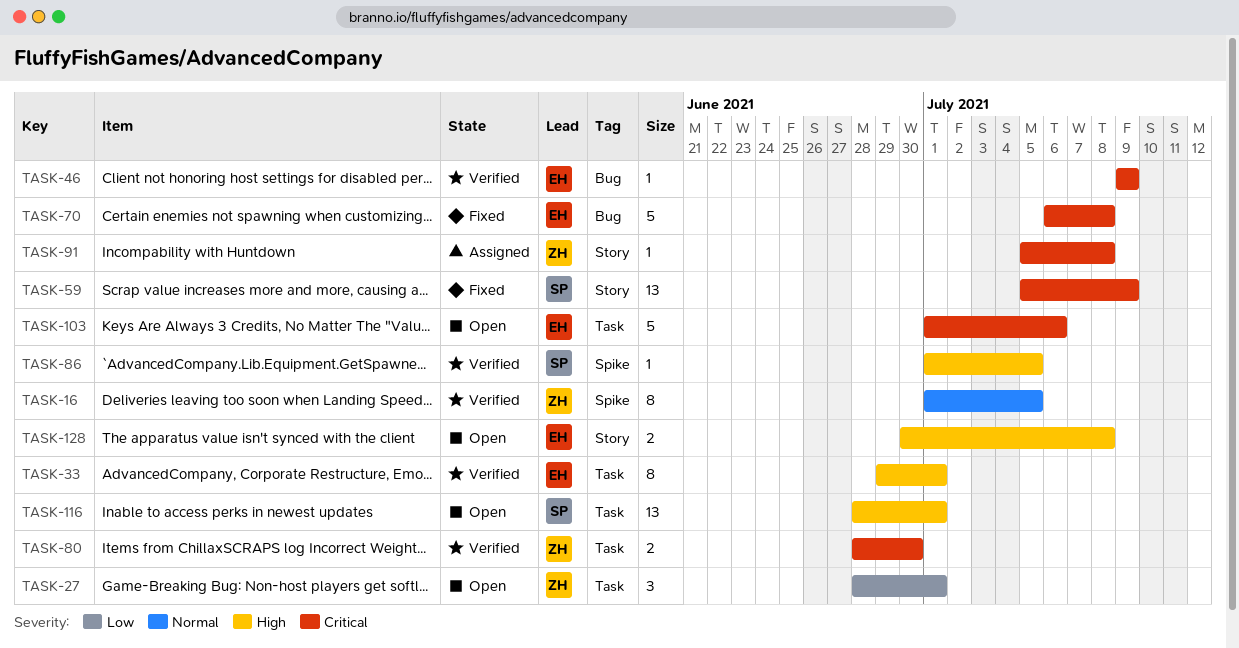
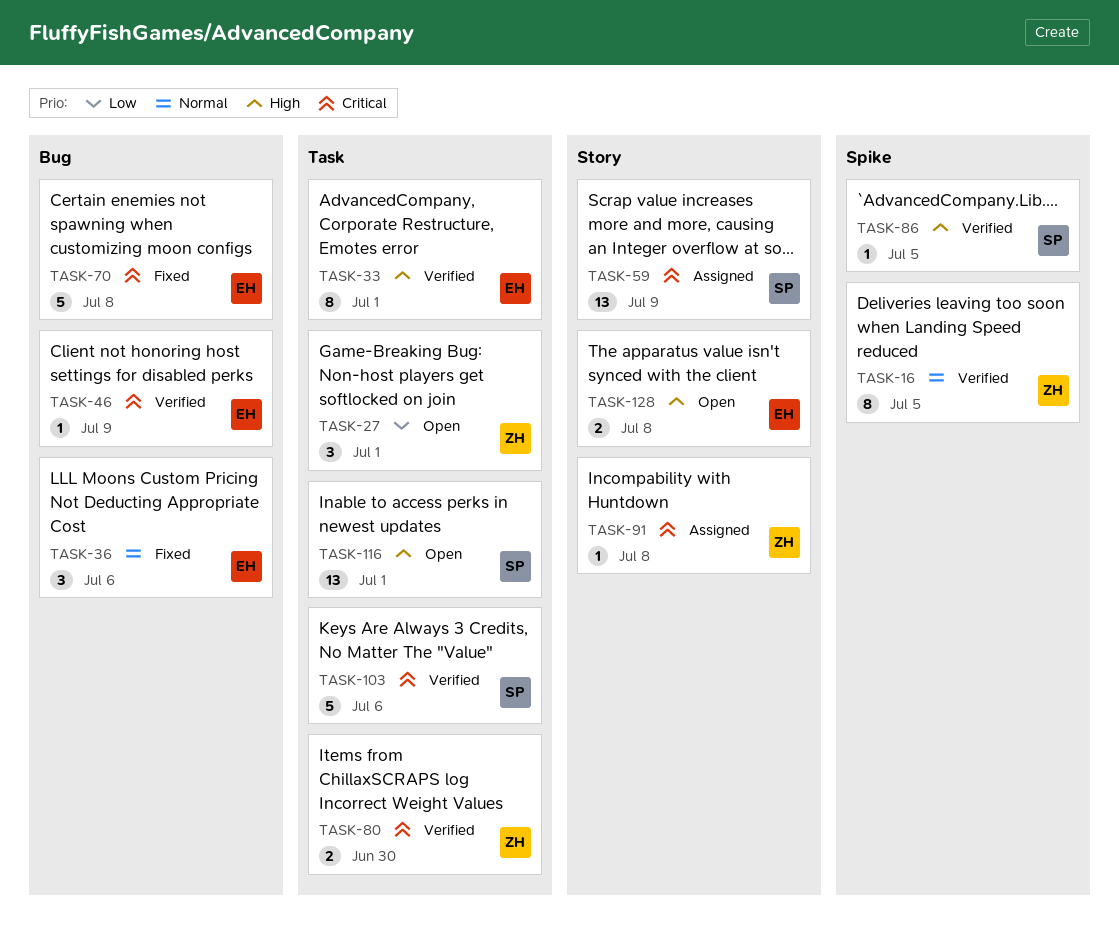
TASK-36: none -> present
TASK-59, status: Fixed -> Assigned
TASK-103, status: Open -> Verified
TASK-103, owner: EH -> SP

